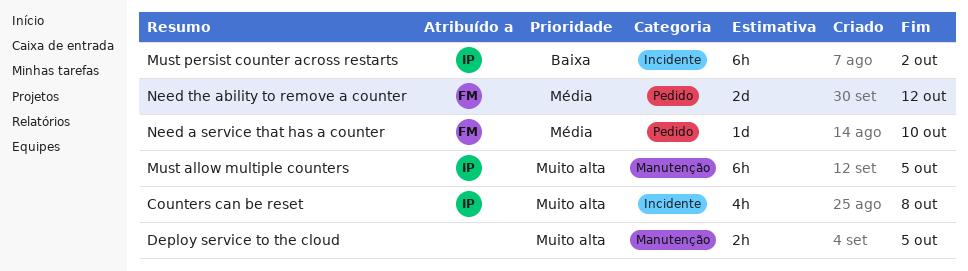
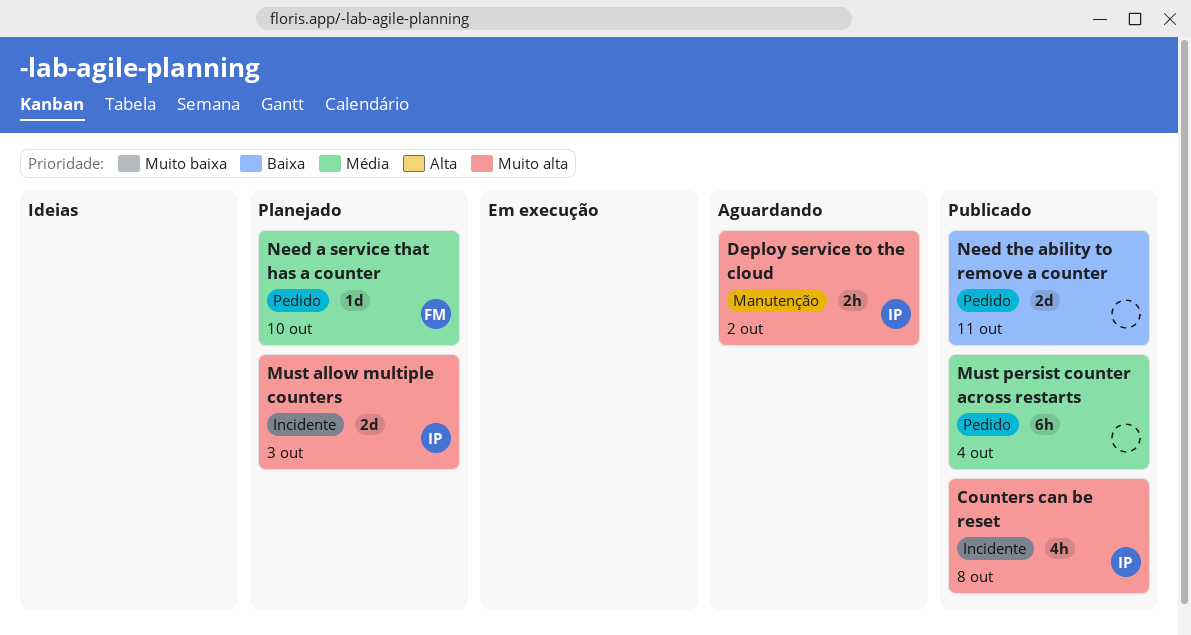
Deploy service to the cloud, owner: none -> IP
Deploy service to the cloud, due: Oct 5 -> Oct 2
Must allow multiple counters, label: Manutenção -> Incidente
Must allow multiple counters, estimate: 6h -> 2d
Must allow multiple counters, due: Oct 5 -> Oct 3
Must persist counter across restarts, owner: IP -> none
Must persist counter across restarts, priority: Baixa -> Média
Must persist counter across restarts, label: Incidente -> Pedido
Must persist counter across restarts, due: Oct 2 -> Oct 4
Need the ability to remove a counter, owner: FM -> none
Need the ability to remove a counter, priority: Média -> Baixa
Need the ability to remove a counter, due: Oct 12 -> Oct 11

